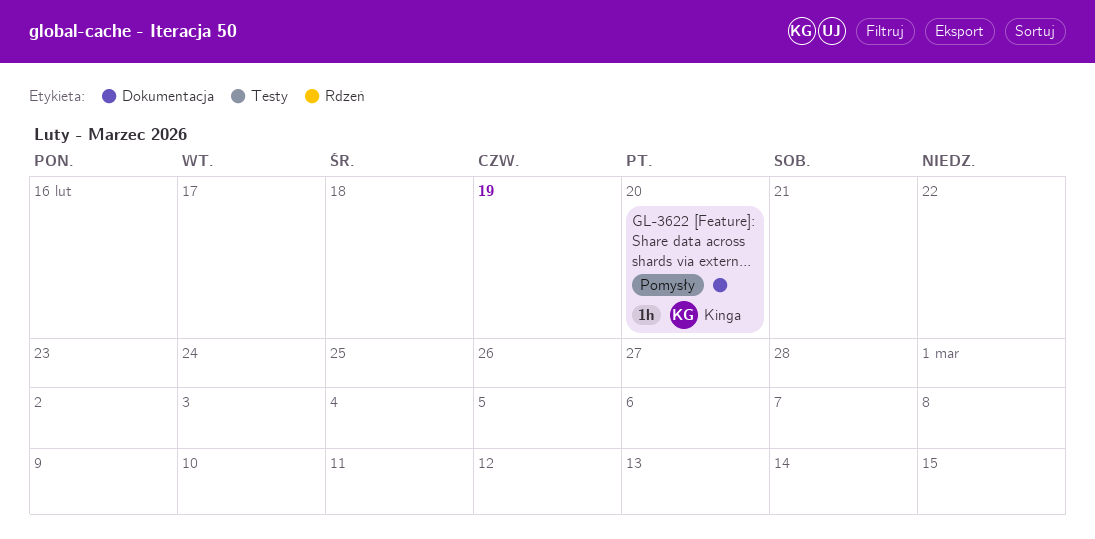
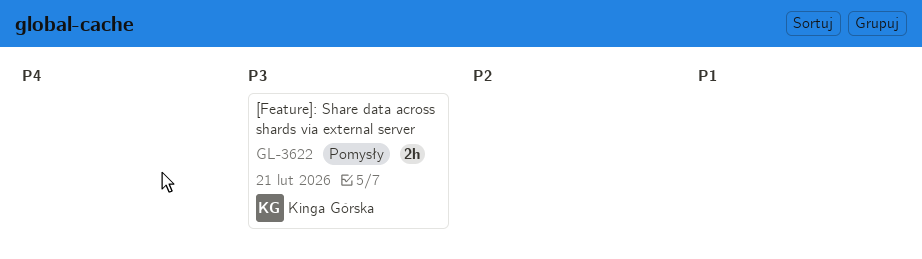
GL-3622, estimate: 1h -> 2h
GL-3622, due: Feb 20 -> Feb 21

